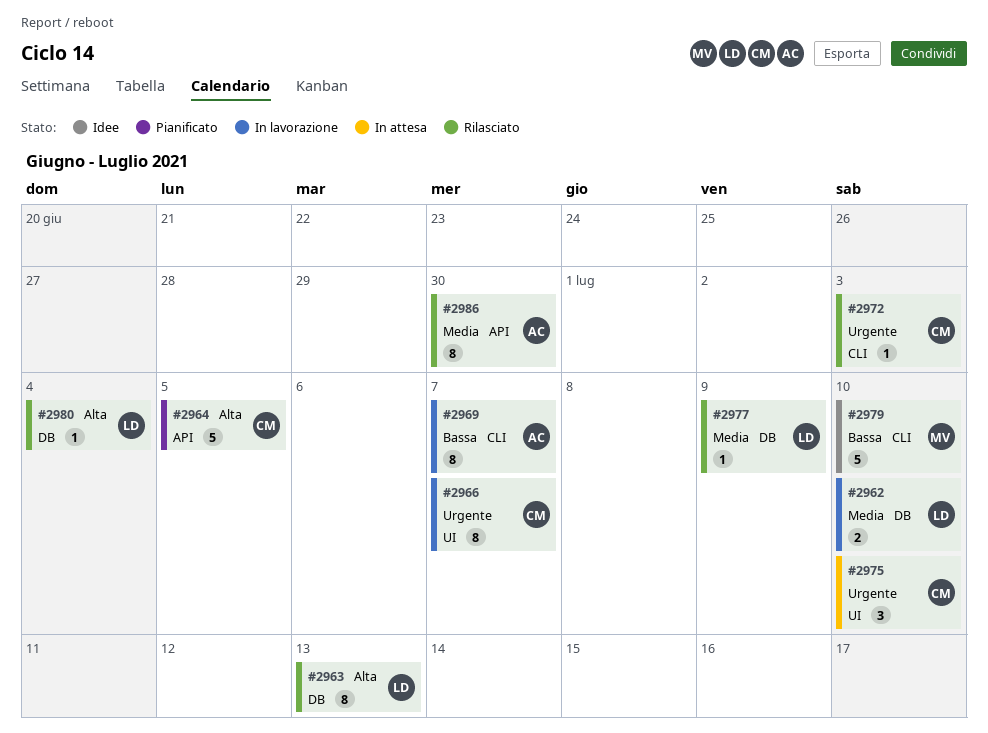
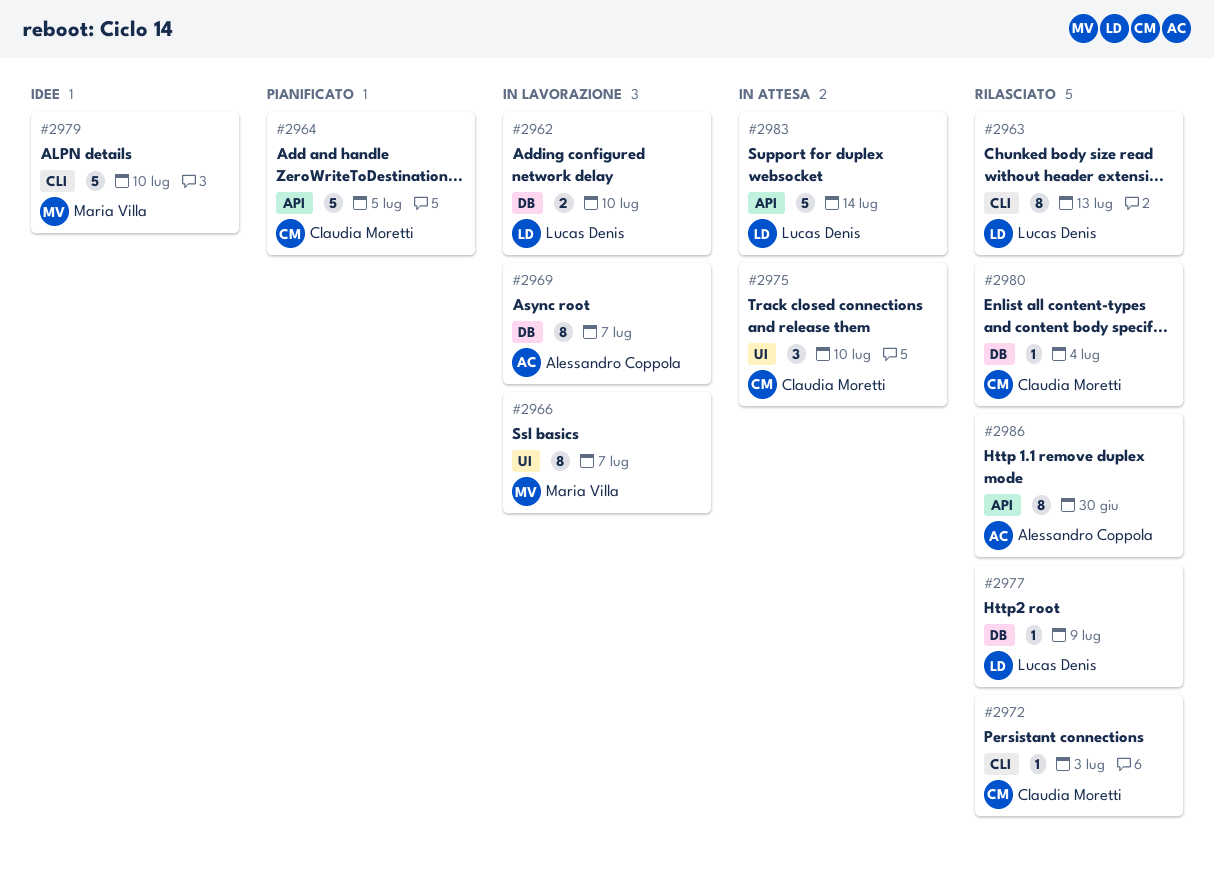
#2963, label: DB -> CLI
#2966, owner: Claudia Moretti -> Maria Villa
#2969, label: CLI -> DB
#2980, owner: Lucas Denis -> Claudia Moretti
#2983: none -> present

